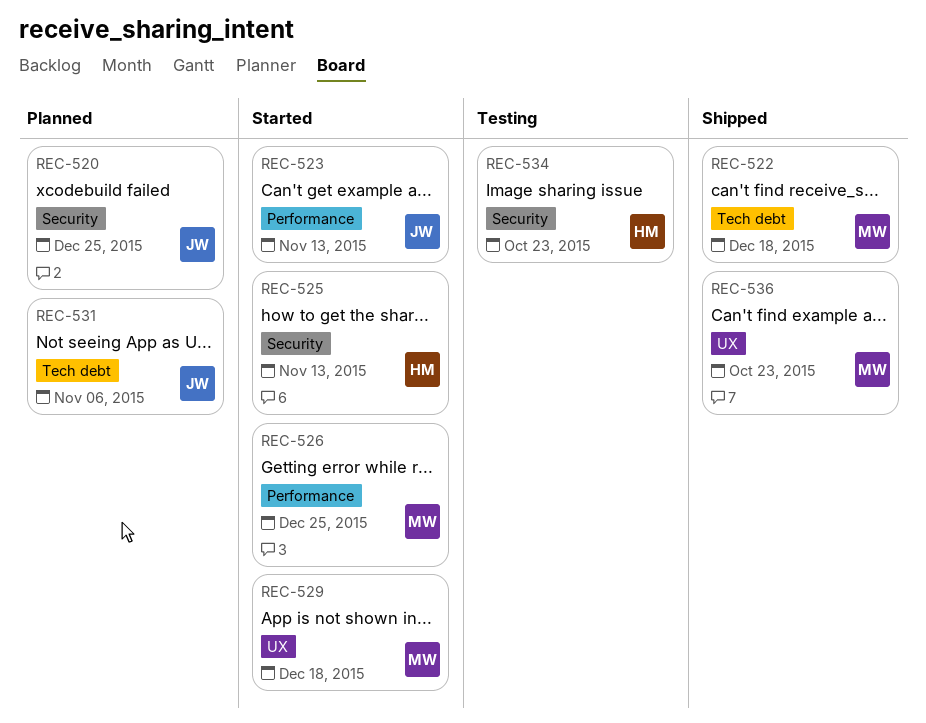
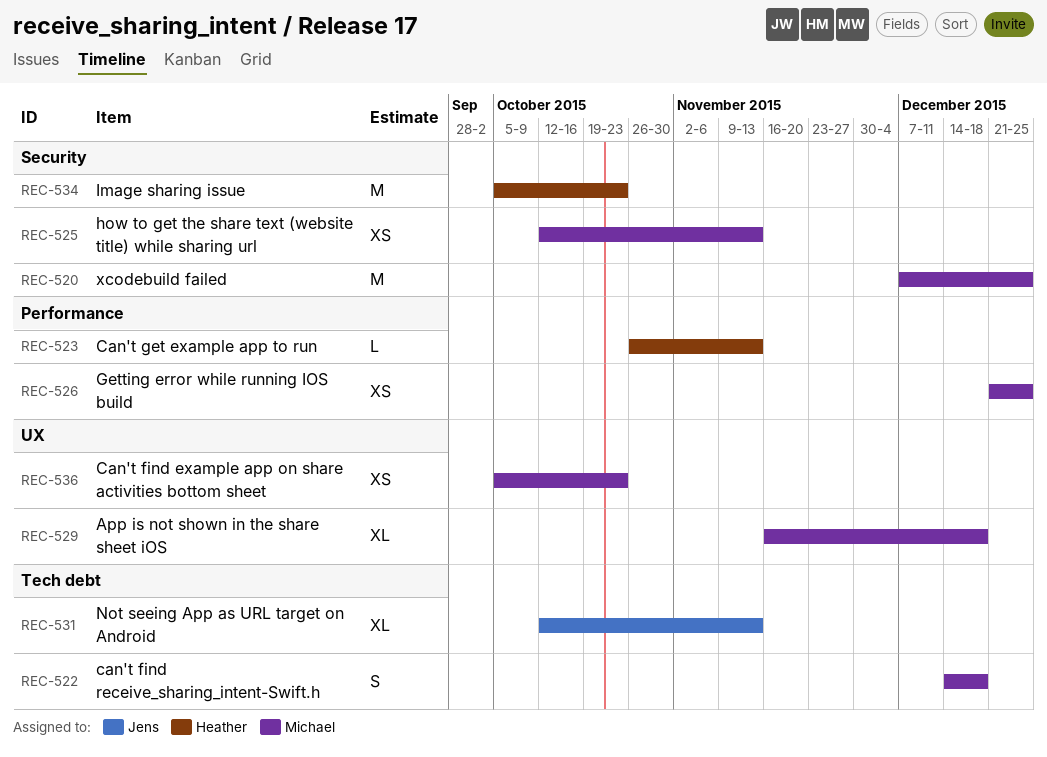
REC-520, owner: Jens -> Michael
REC-523, owner: Jens -> Heather
REC-525, owner: Heather -> Michael
REC-531, due: Nov 6 -> Nov 13

